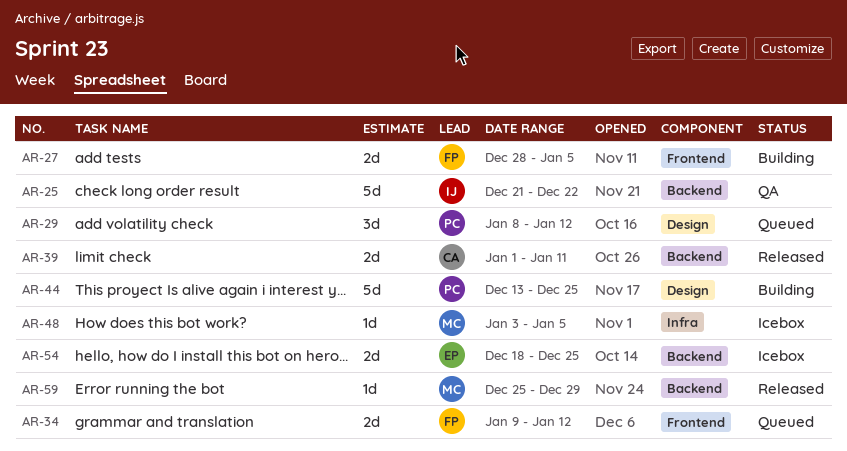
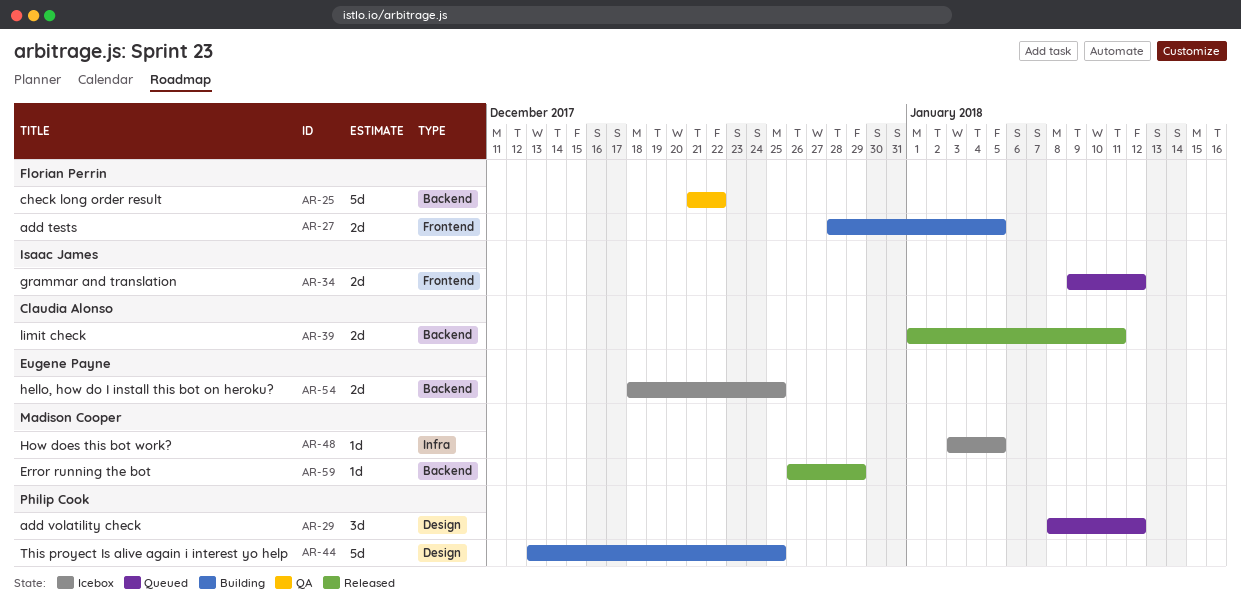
AR-25, owner: Isaac James -> Florian Perrin
AR-34, owner: Florian Perrin -> Isaac James
AR-59, start: Dec 25 -> Dec 26

